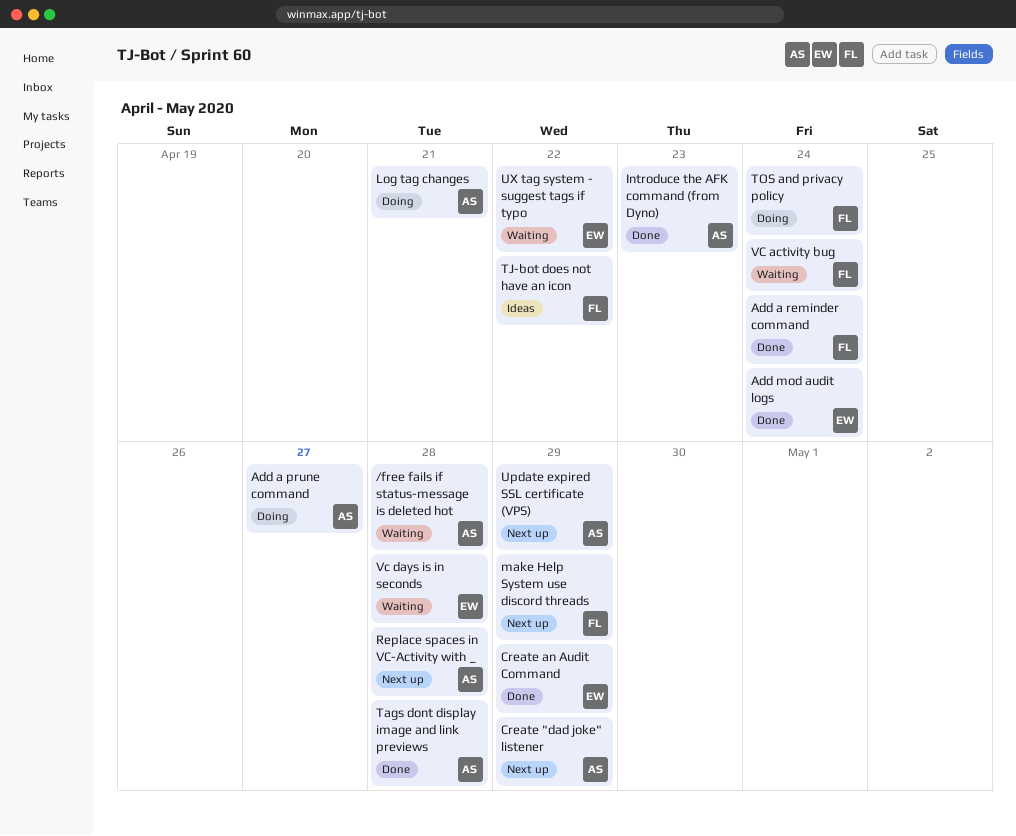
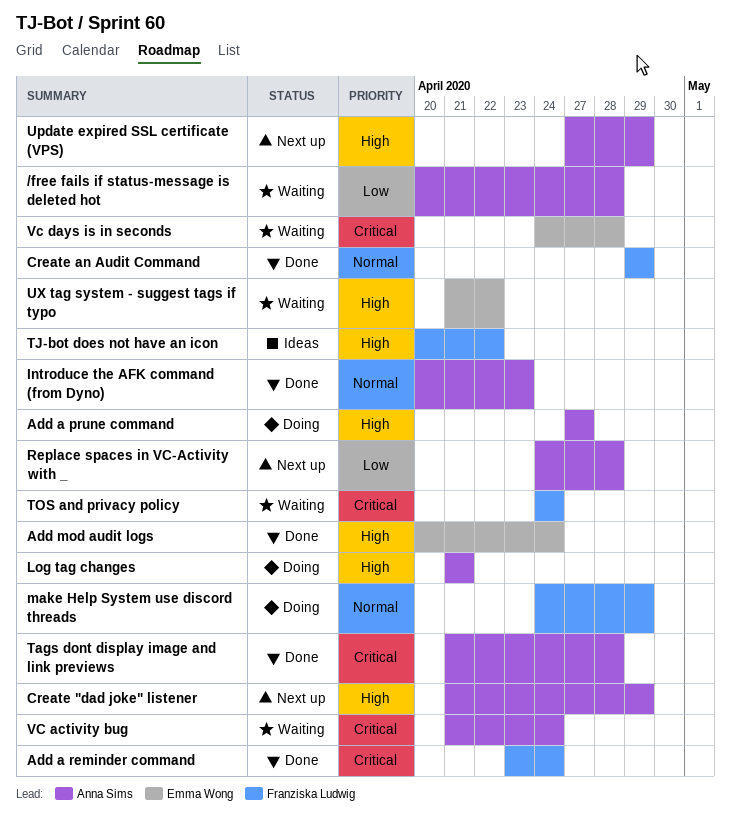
Create an Audit Command, owner: Emma Wong -> Franziska Ludwig
make Help System use discord threads, status: Next up -> Doing
TOS and privacy policy, status: Doing -> Waiting
VC activity bug, owner: Franziska Ludwig -> Anna Sims

